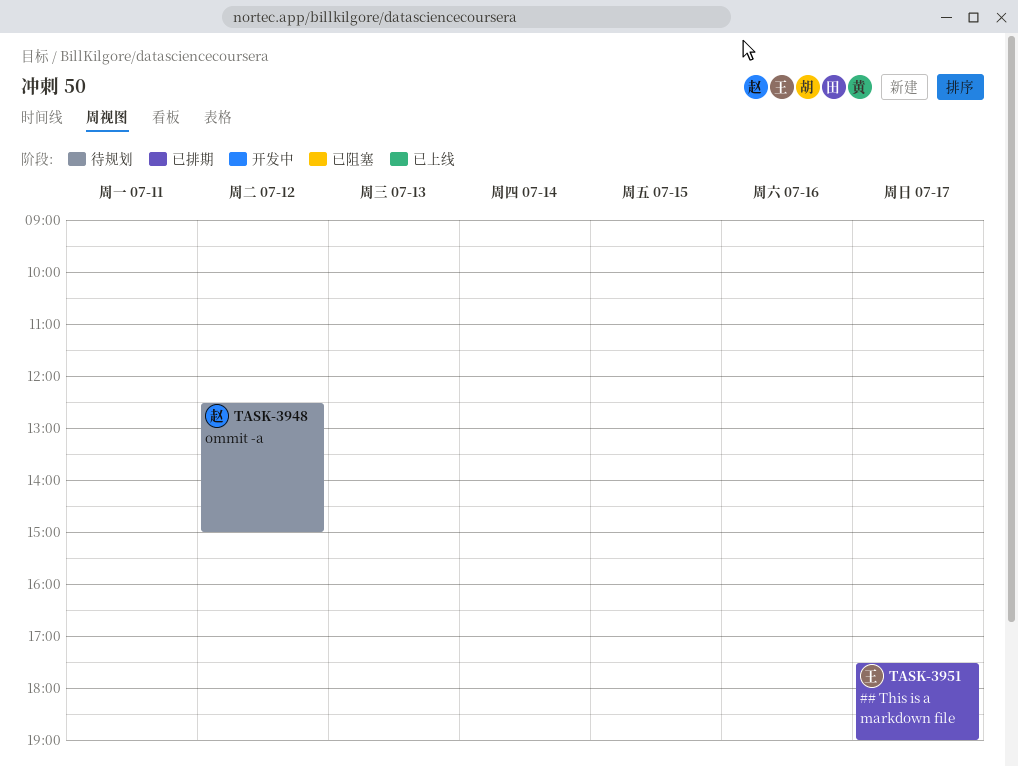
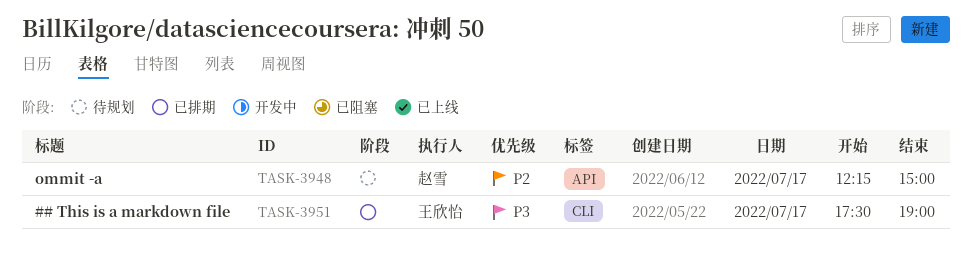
TASK-3948, day: Jul 12 -> Jul 17
TASK-3948, begins: 12:30 -> 12:15

